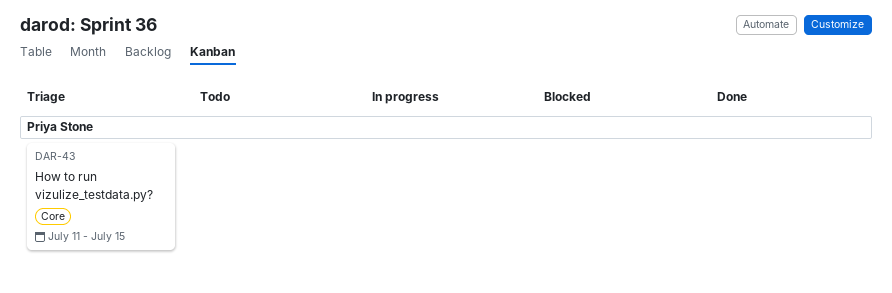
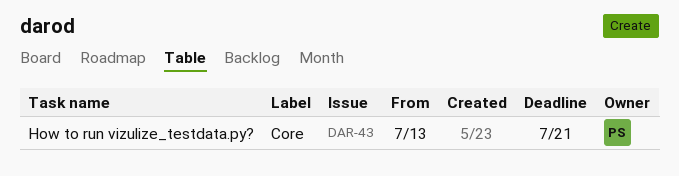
DAR-43, start: Jul 11 -> Jul 13
DAR-43, due: Jul 15 -> Jul 21

